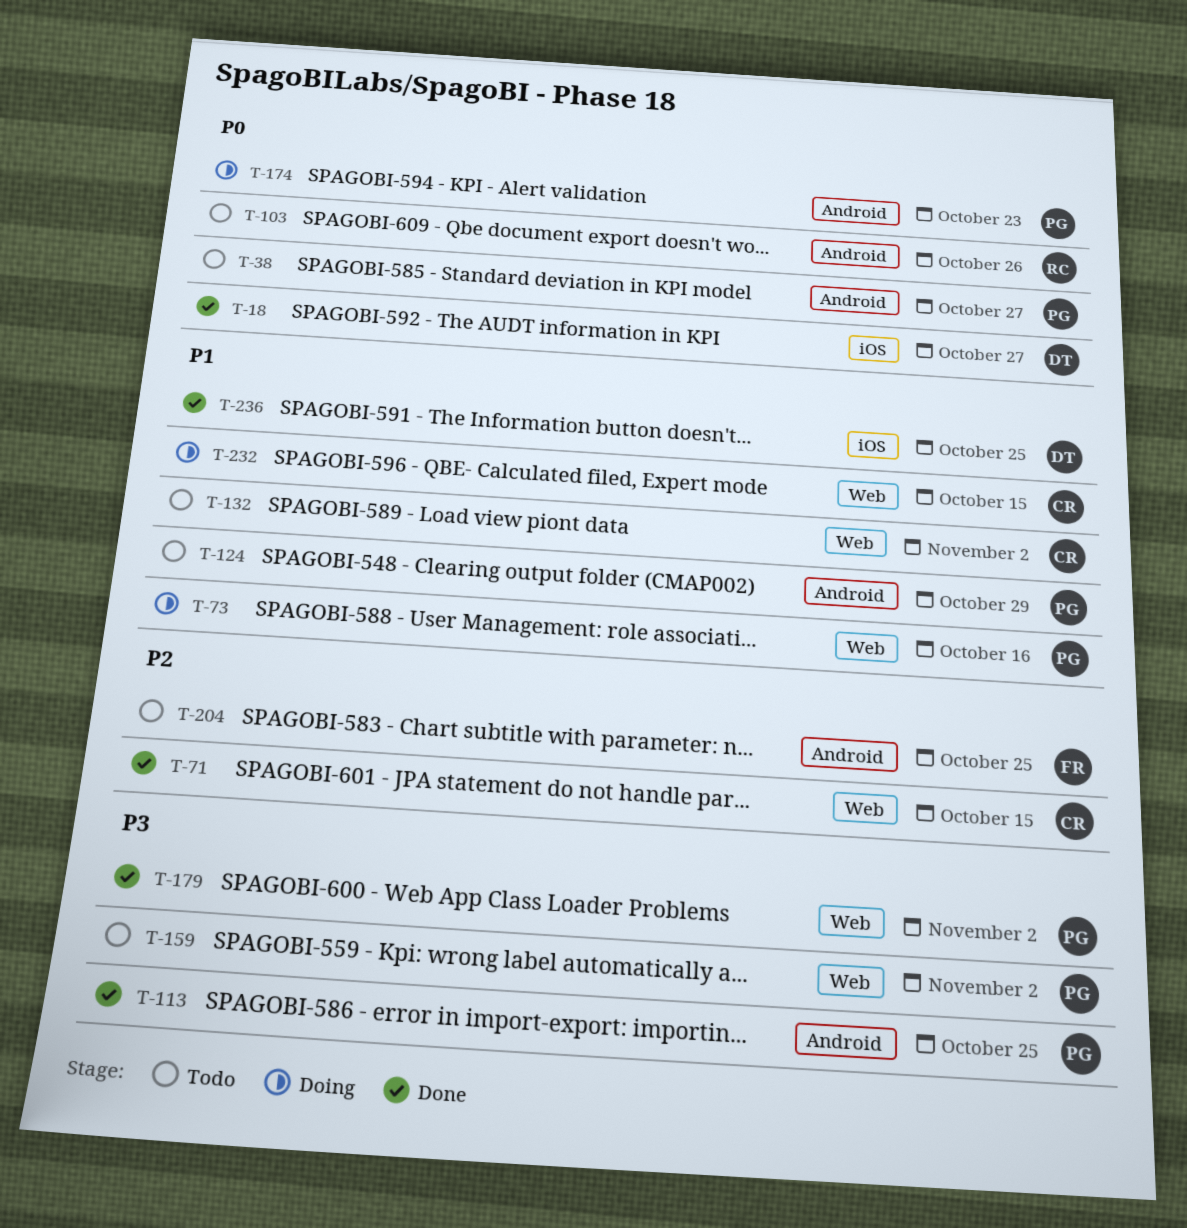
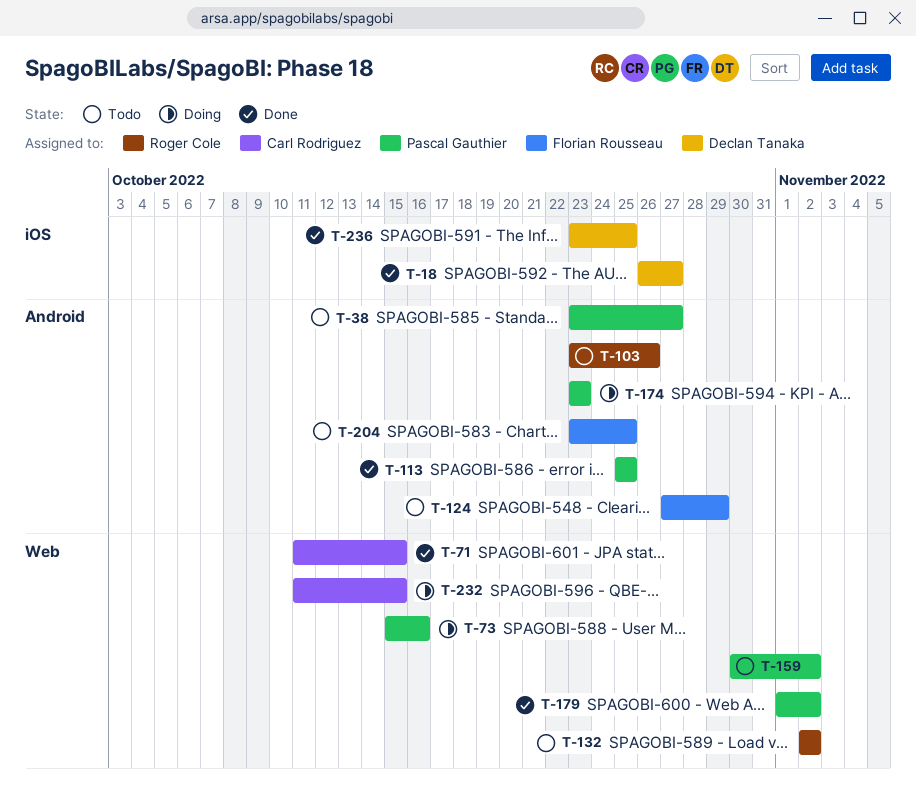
T-124, owner: Pascal Gauthier -> Florian Rousseau
T-132, owner: Carl Rodriguez -> Roger Cole

